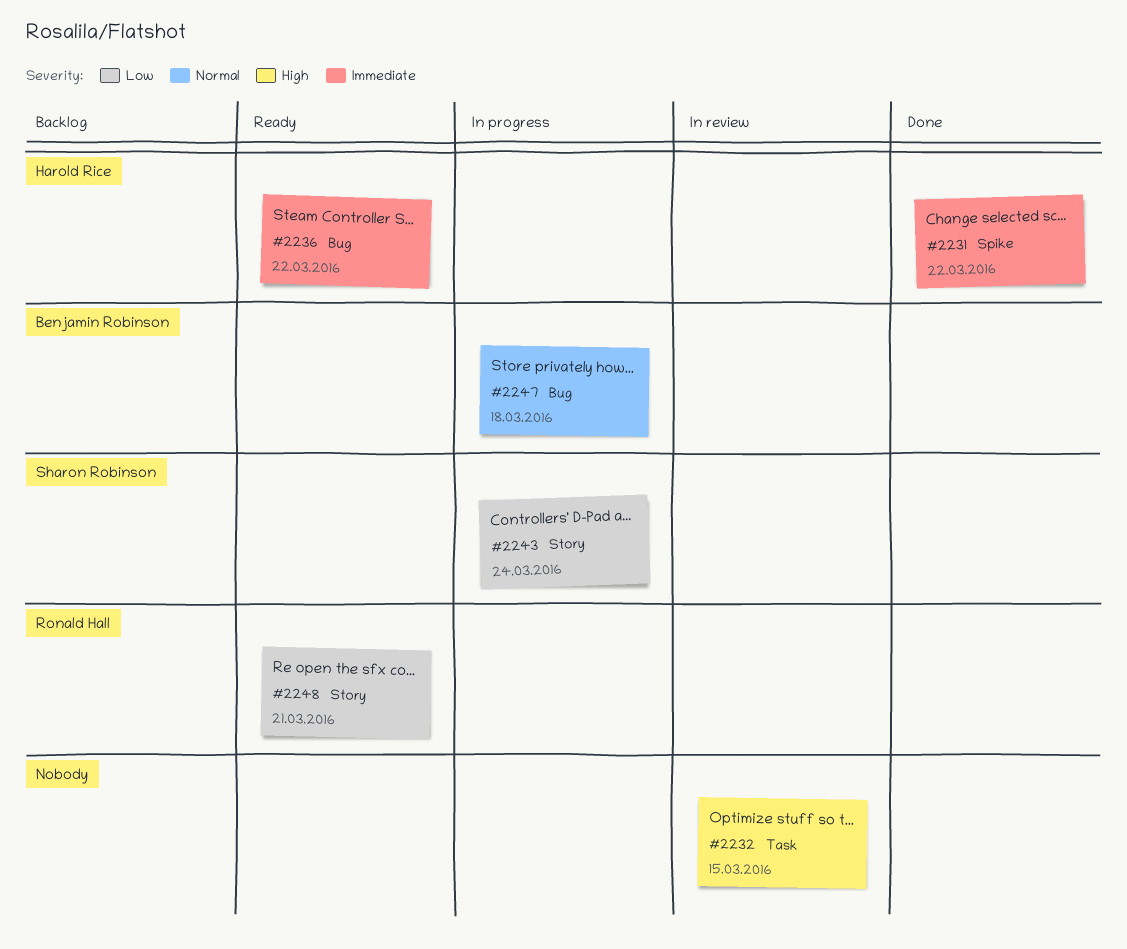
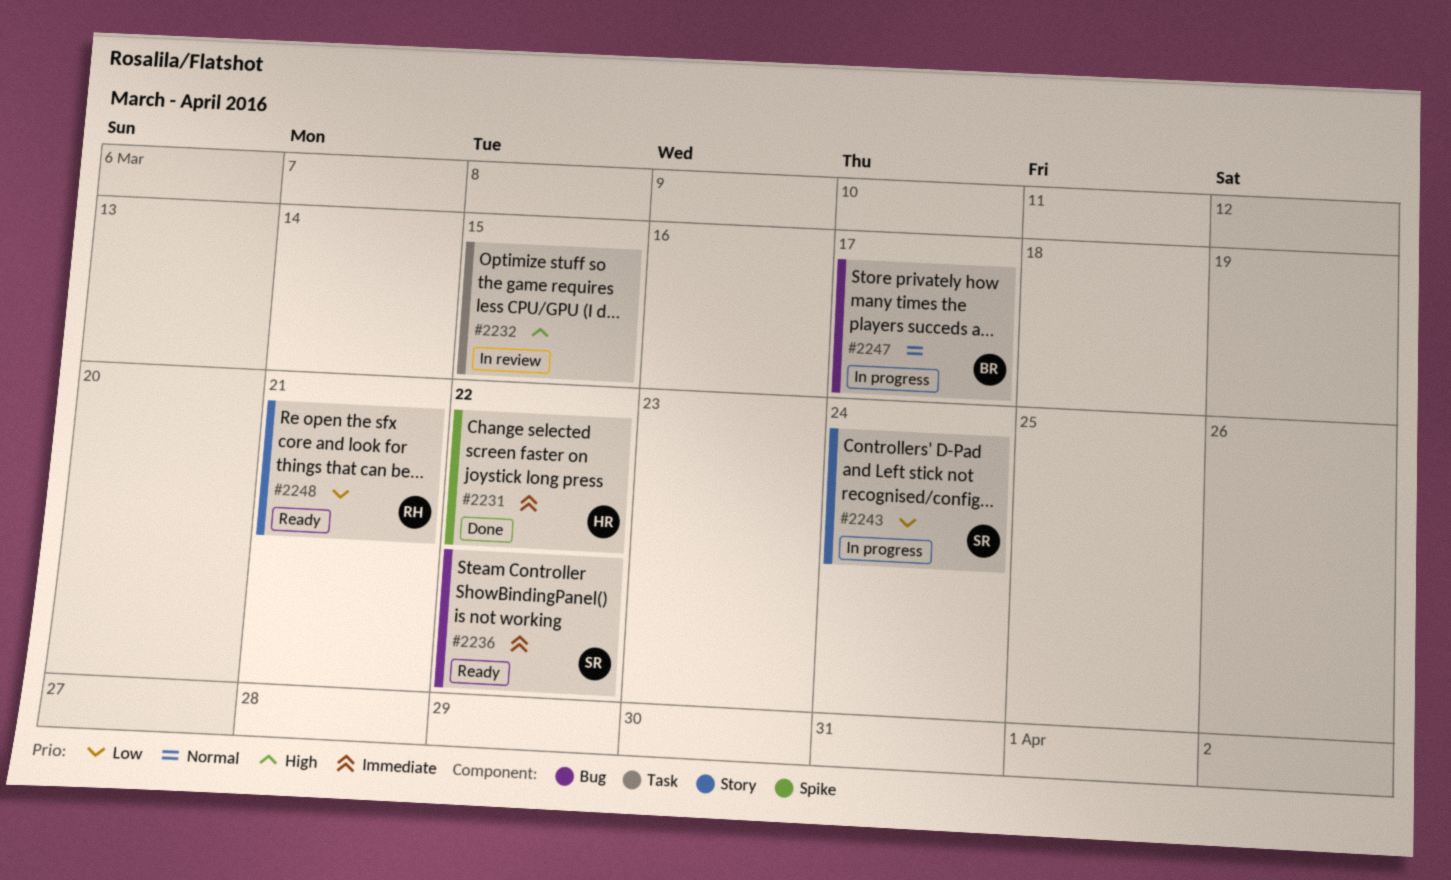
#2236, owner: Harold Rice -> Sharon Robinson
#2247, due: Mar 18 -> Mar 17

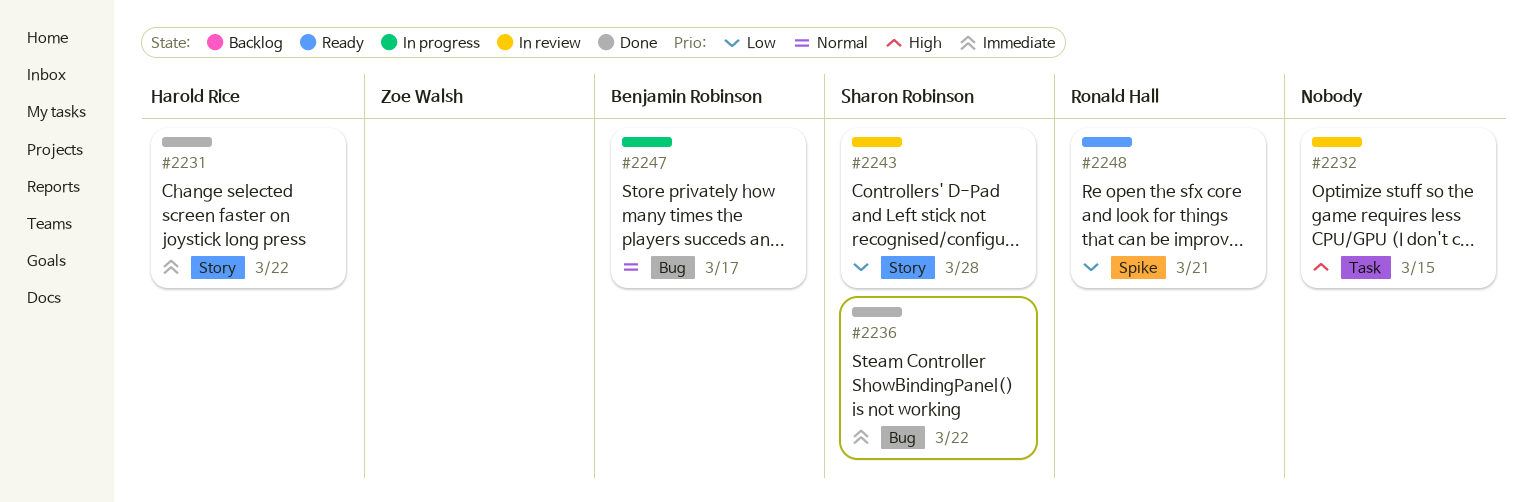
#2231, label: Spike -> Story
#2236, status: Ready -> Done
#2243, status: In progress -> In review
#2243, due: Mar 24 -> Mar 28
#2248, label: Story -> Spike

